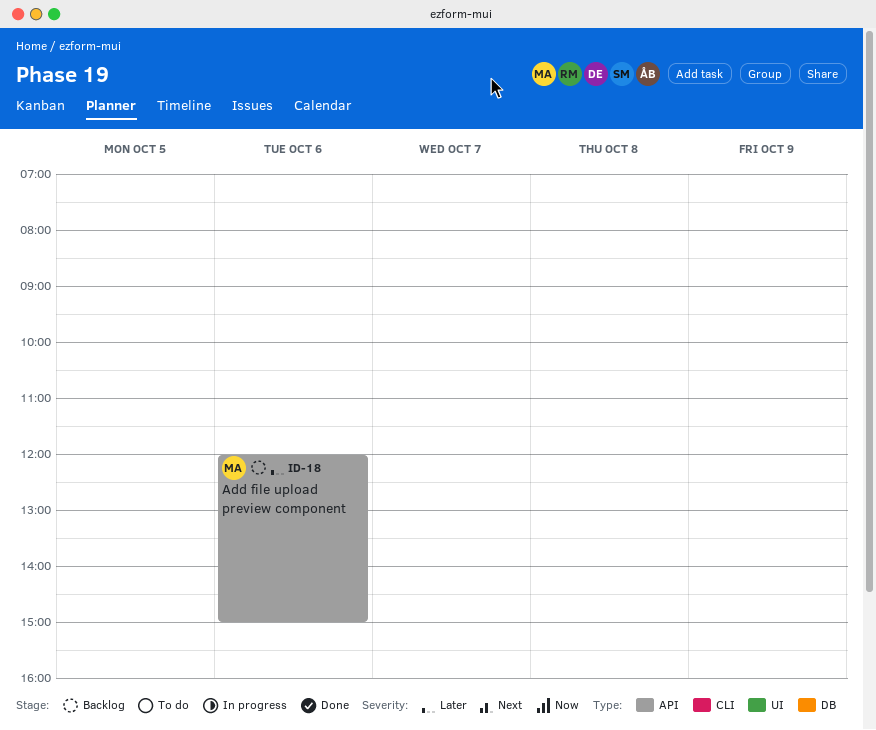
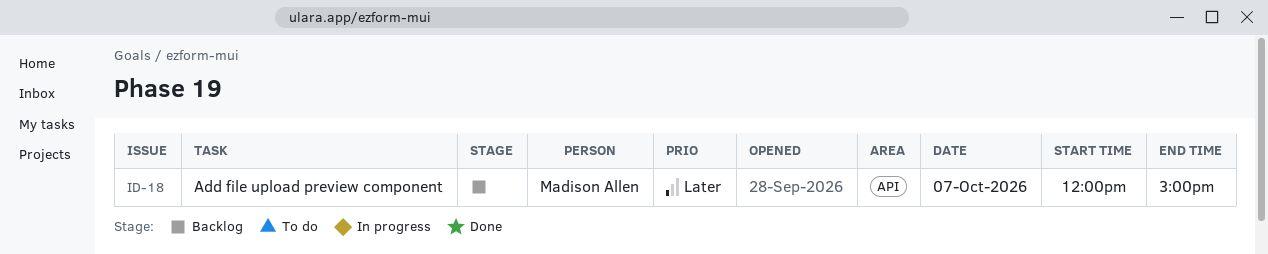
ID-18, day: Oct 6 -> Oct 7

